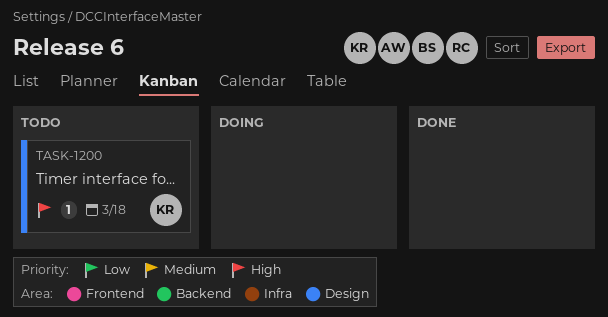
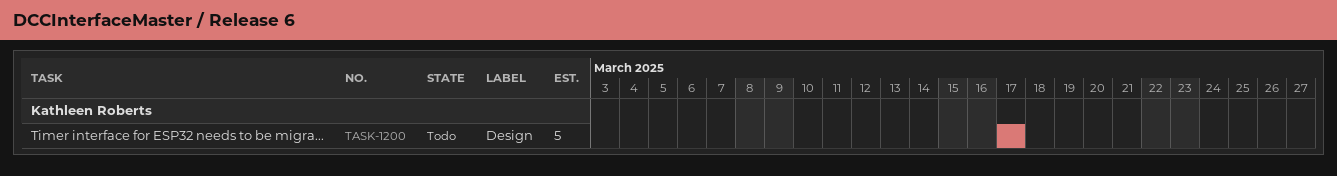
TASK-1200, estimate: 1 -> 5
TASK-1200, due: Mar 18 -> Mar 17

